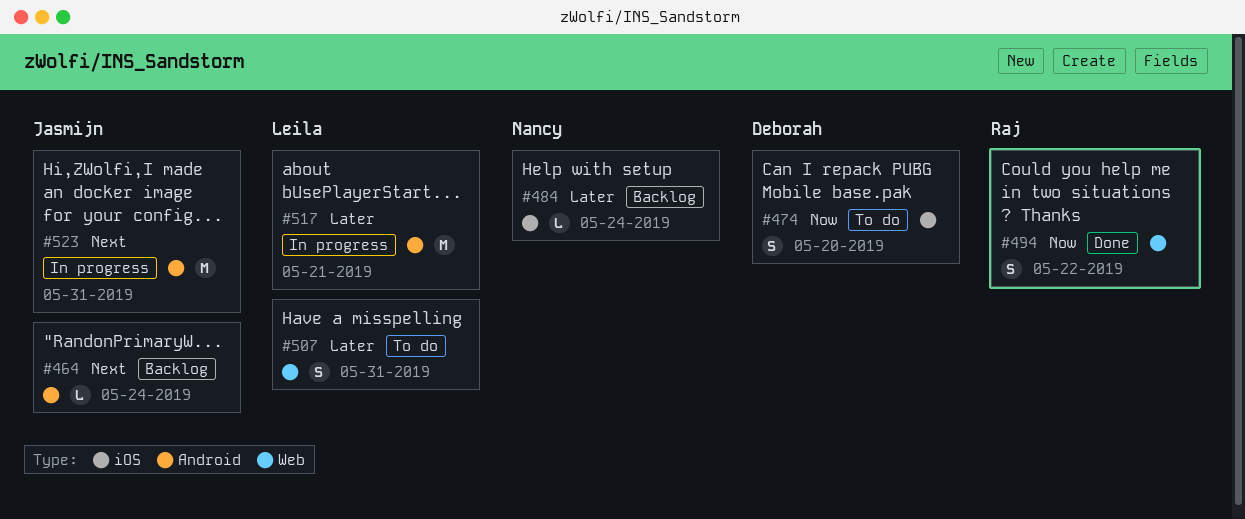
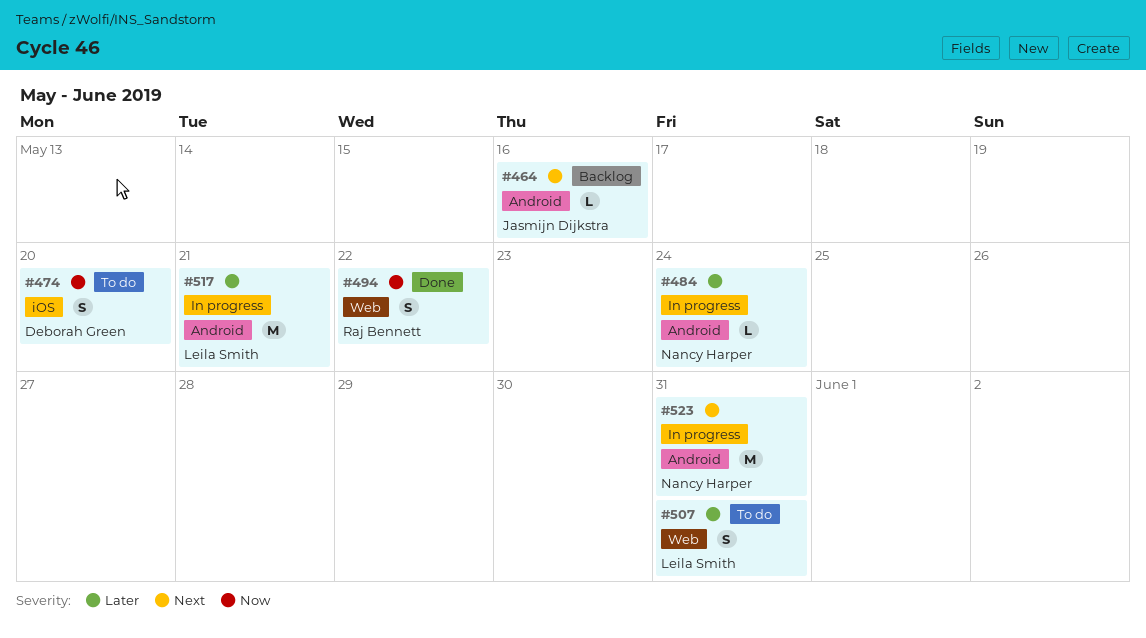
#464, due: May 24 -> May 16
#484, status: Backlog -> In progress
#484, label: iOS -> Android
#523, owner: Jasmijn Dijkstra -> Nancy Harper

